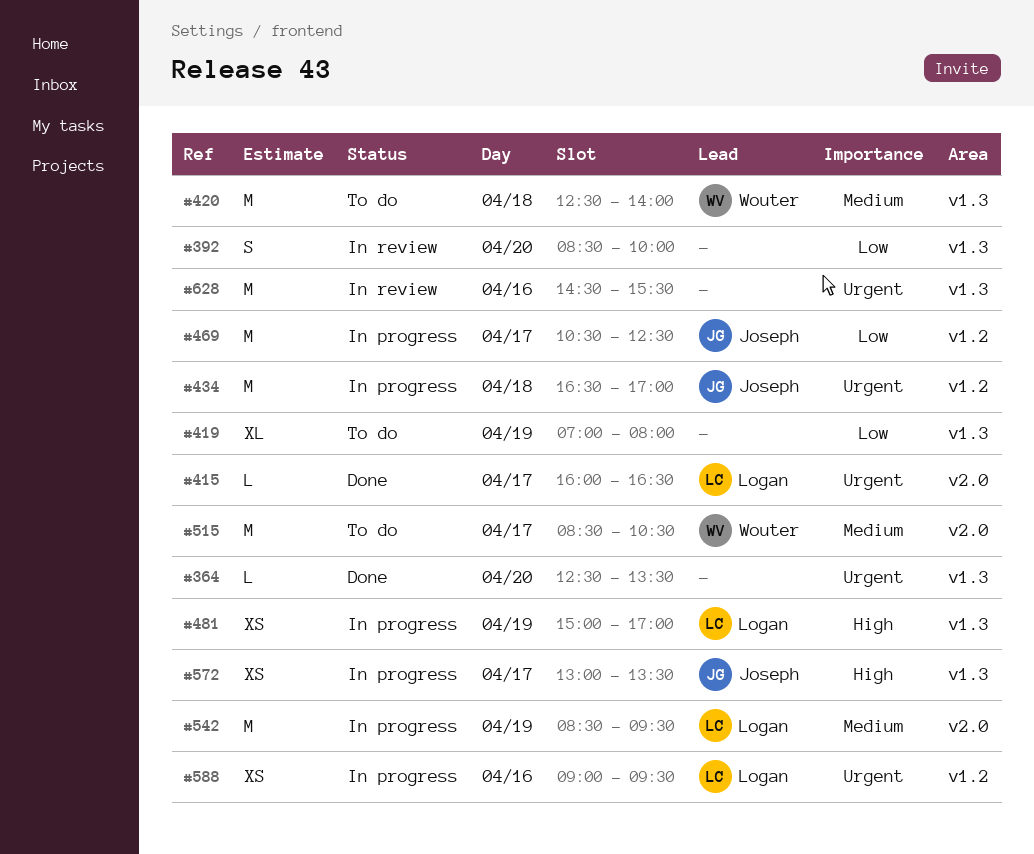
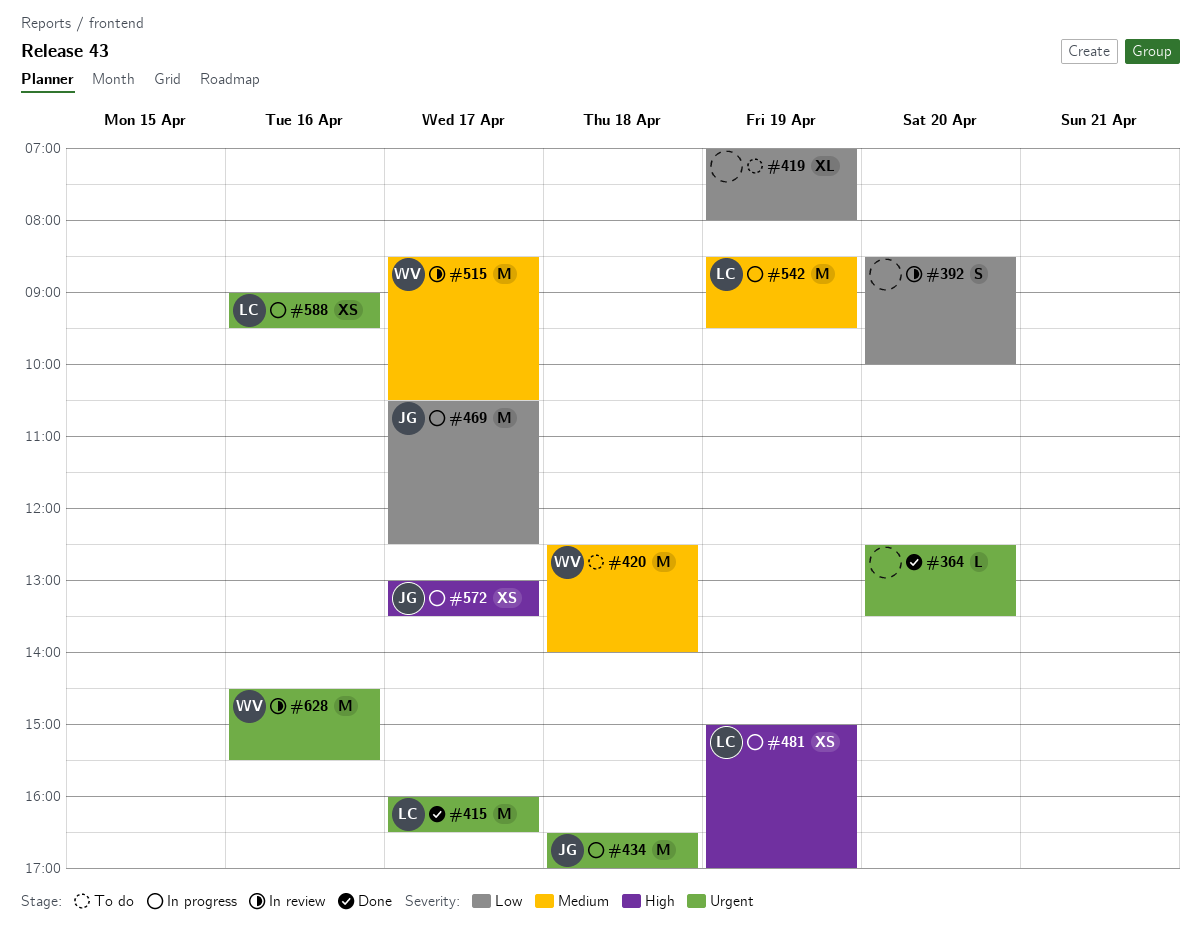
#415, estimate: L -> M
#515, status: To do -> In review
#628, owner: none -> Wouter

